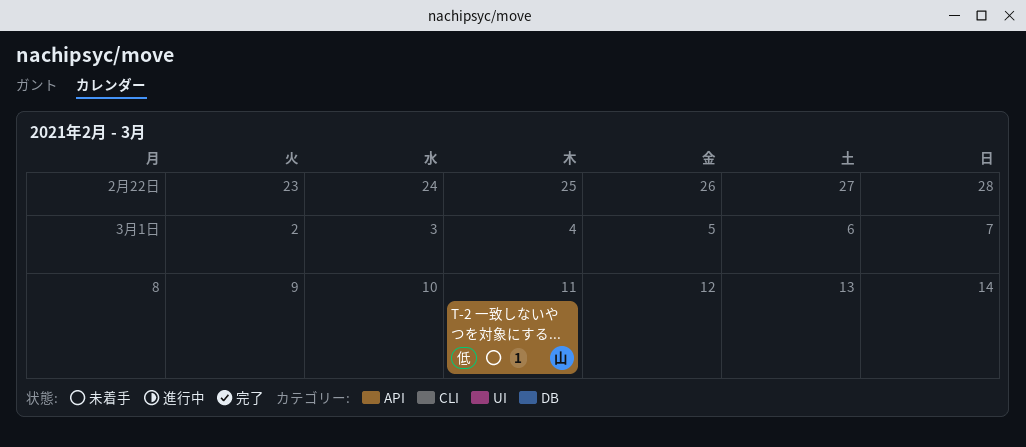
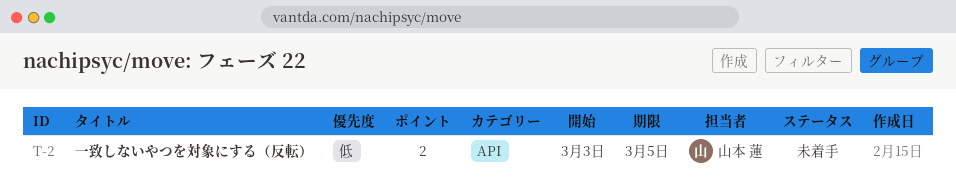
T-2, estimate: 1 -> 2
T-2, due: Mar 11 -> Mar 5

